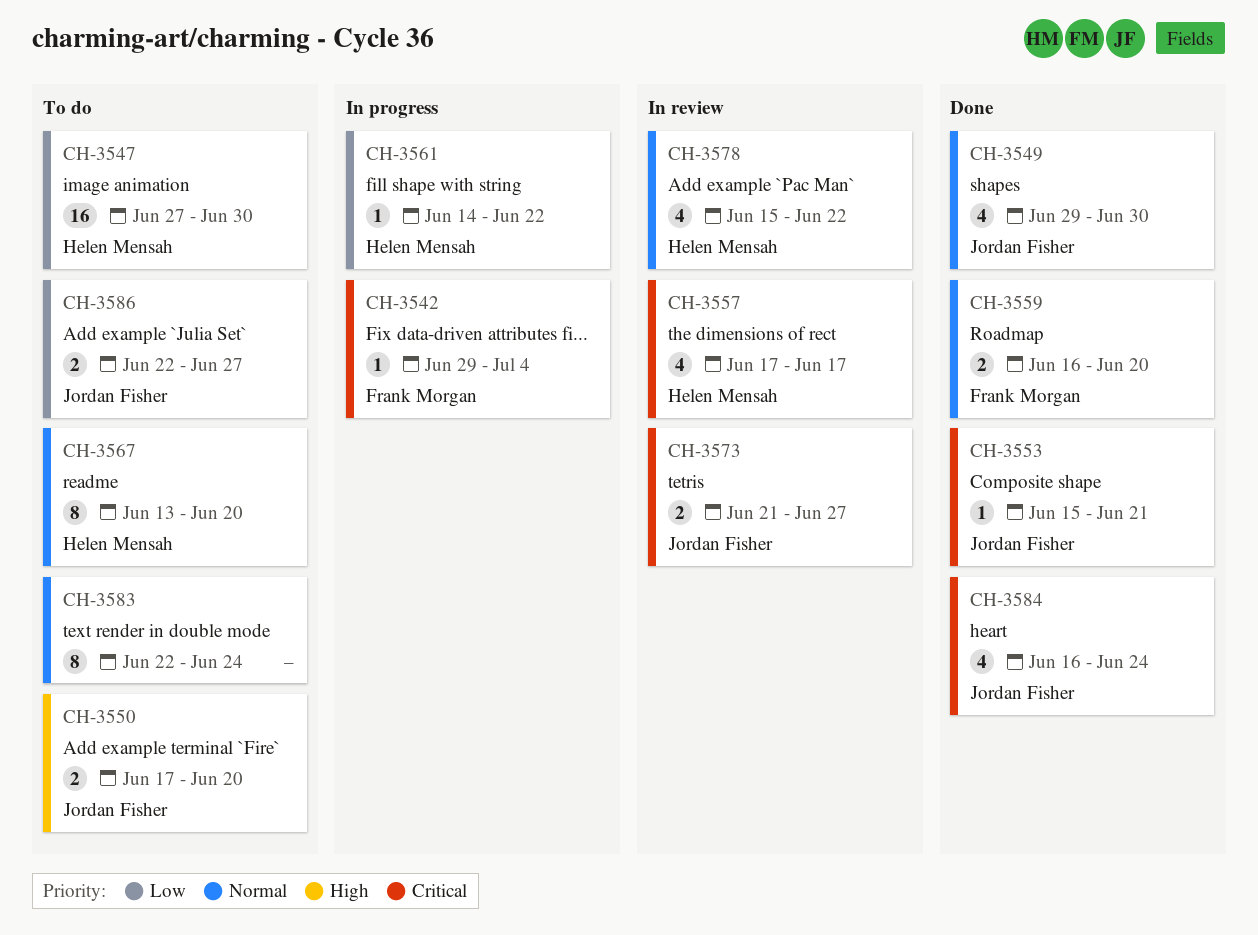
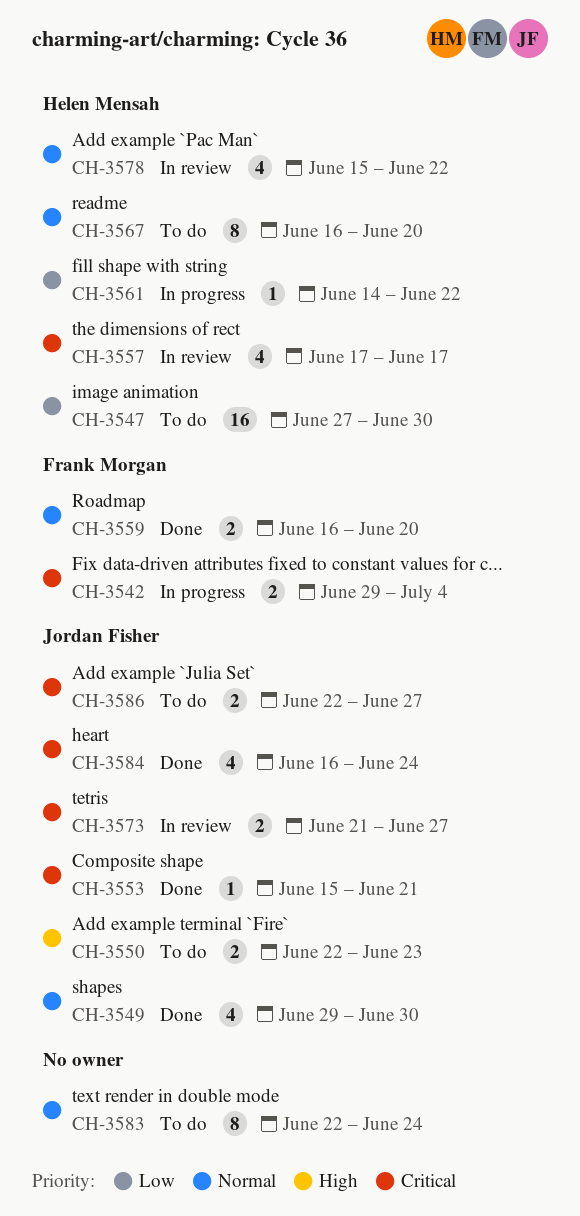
CH-3542, estimate: 1 -> 2
CH-3550, start: Jun 17 -> Jun 22
CH-3550, due: Jun 20 -> Jun 23
CH-3567, start: Jun 13 -> Jun 16
CH-3586, priority: Low -> Critical

